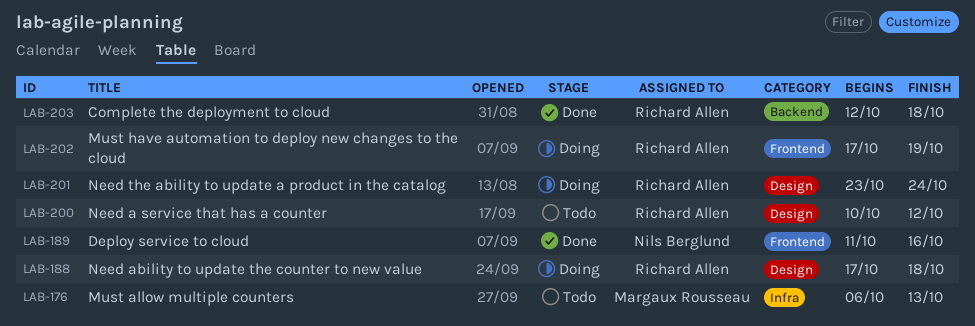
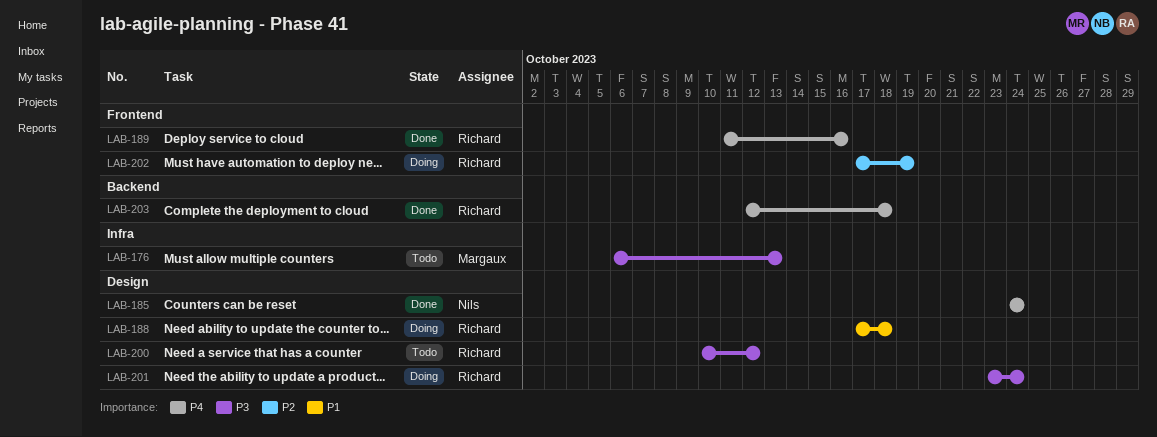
LAB-185: none -> present
LAB-189, owner: Nils Berglund -> Richard Allen

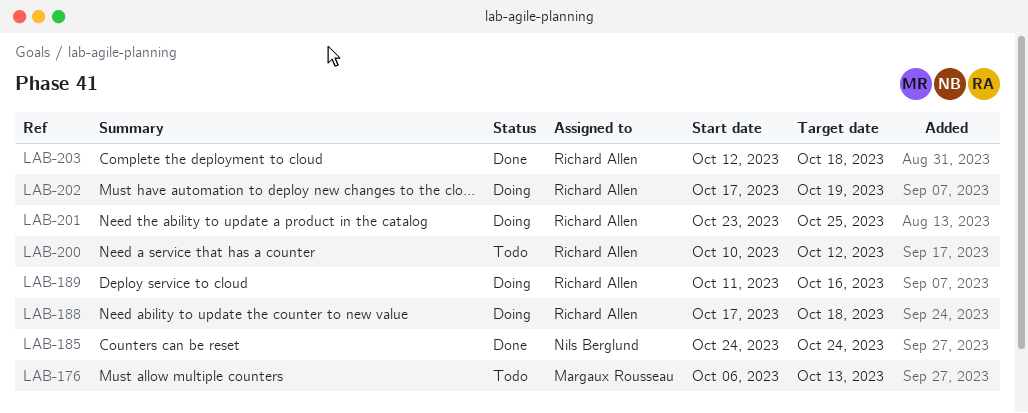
LAB-189, status: Done -> Doing
LAB-201, due: Oct 24 -> Oct 25

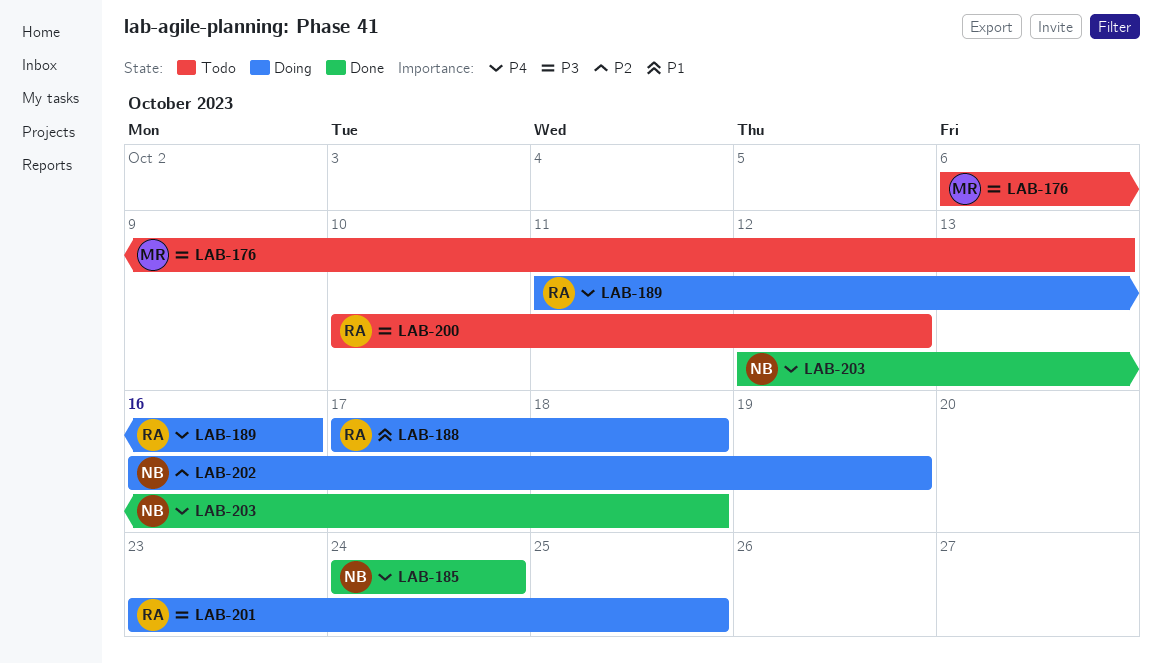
LAB-202, owner: Richard Allen -> Nils Berglund
LAB-202, start: Oct 17 -> Oct 16
LAB-203, owner: Richard Allen -> Nils Berglund

